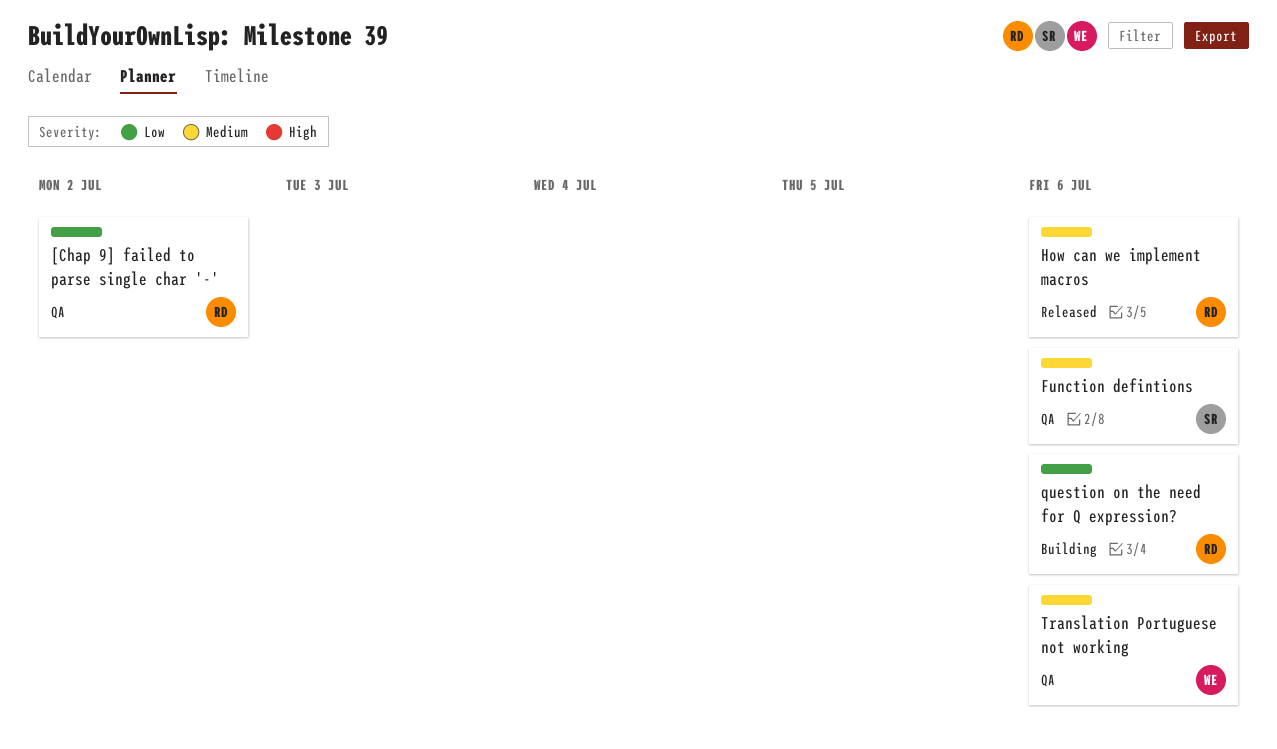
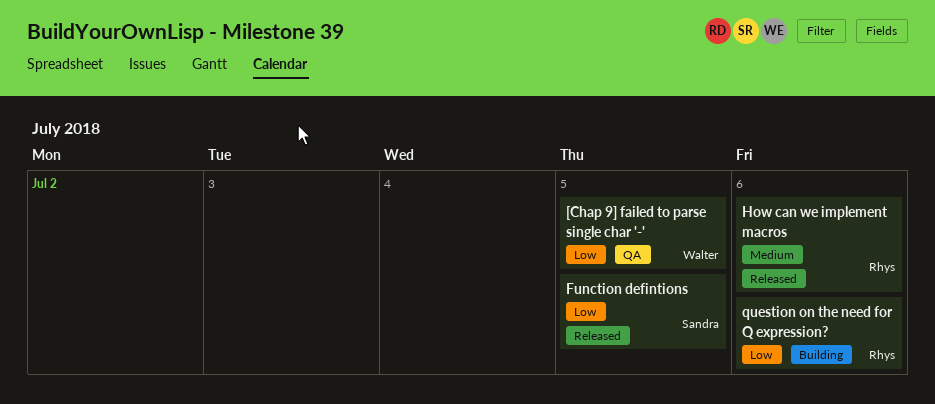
[Chap 9] failed to parse single char '-', owner: Rhys -> Walter
[Chap 9] failed to parse single char '-', due: Jul 2 -> Jul 5
Function defintions, status: QA -> Released
Function defintions, priority: Medium -> Low
Function defintions, due: Jul 6 -> Jul 5
Translation Portuguese not working: present -> none

